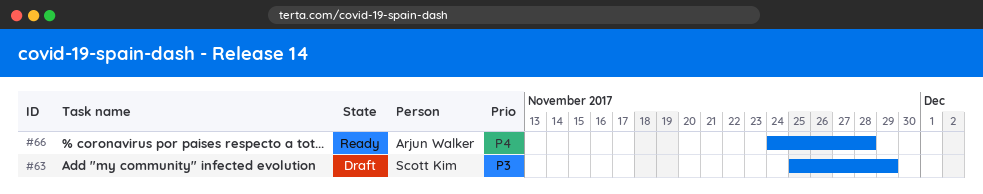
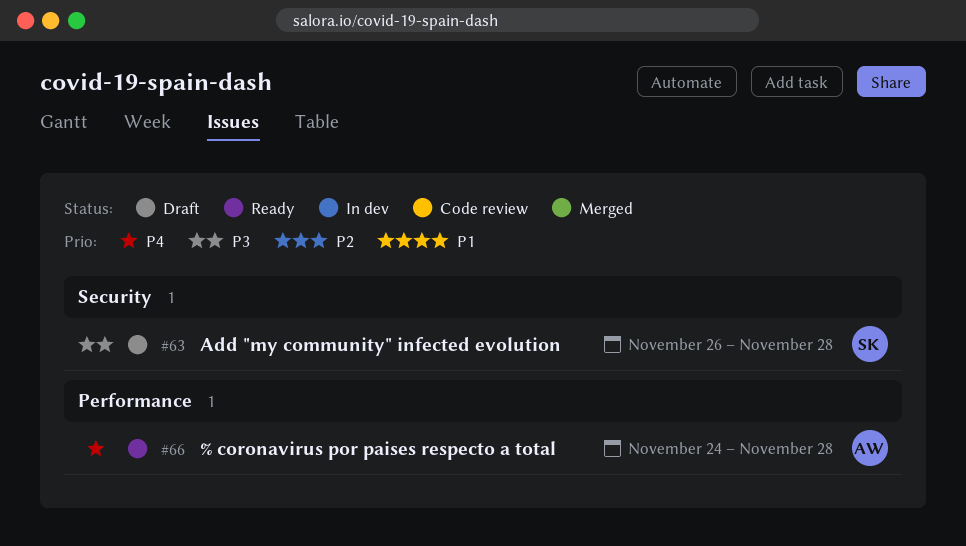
#63, start: Nov 25 -> Nov 26
#63, due: Nov 29 -> Nov 28

